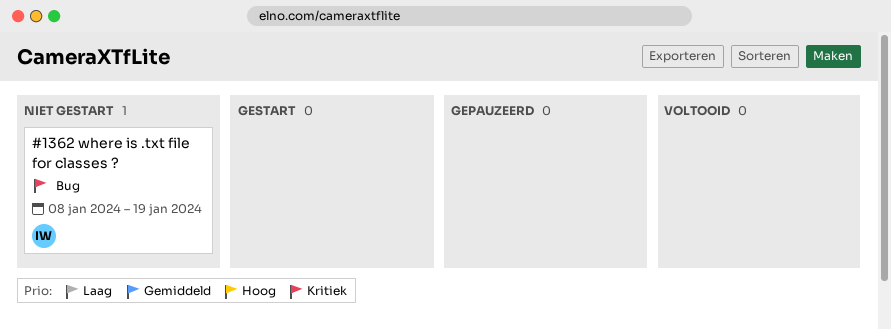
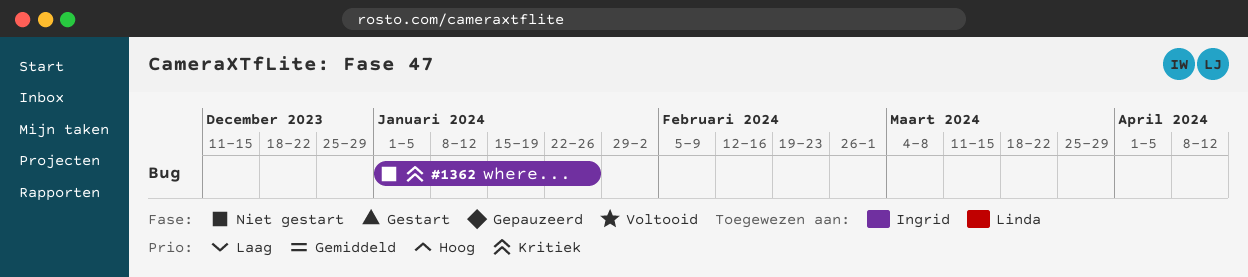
#1362, start: Jan 8 -> Jan 1
#1362, due: Jan 19 -> Jan 26

